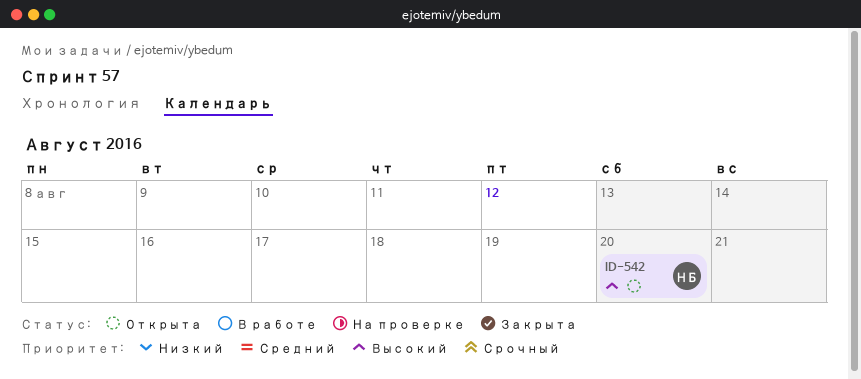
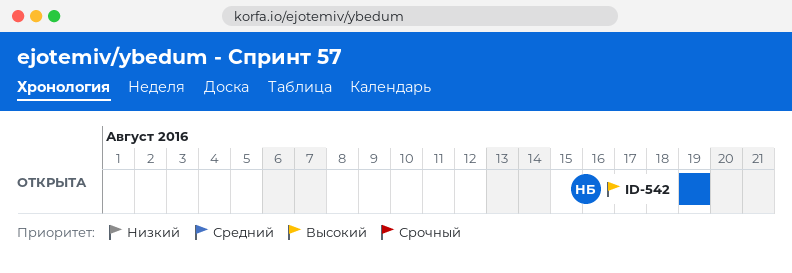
ID-542, due: Aug 20 -> Aug 19

